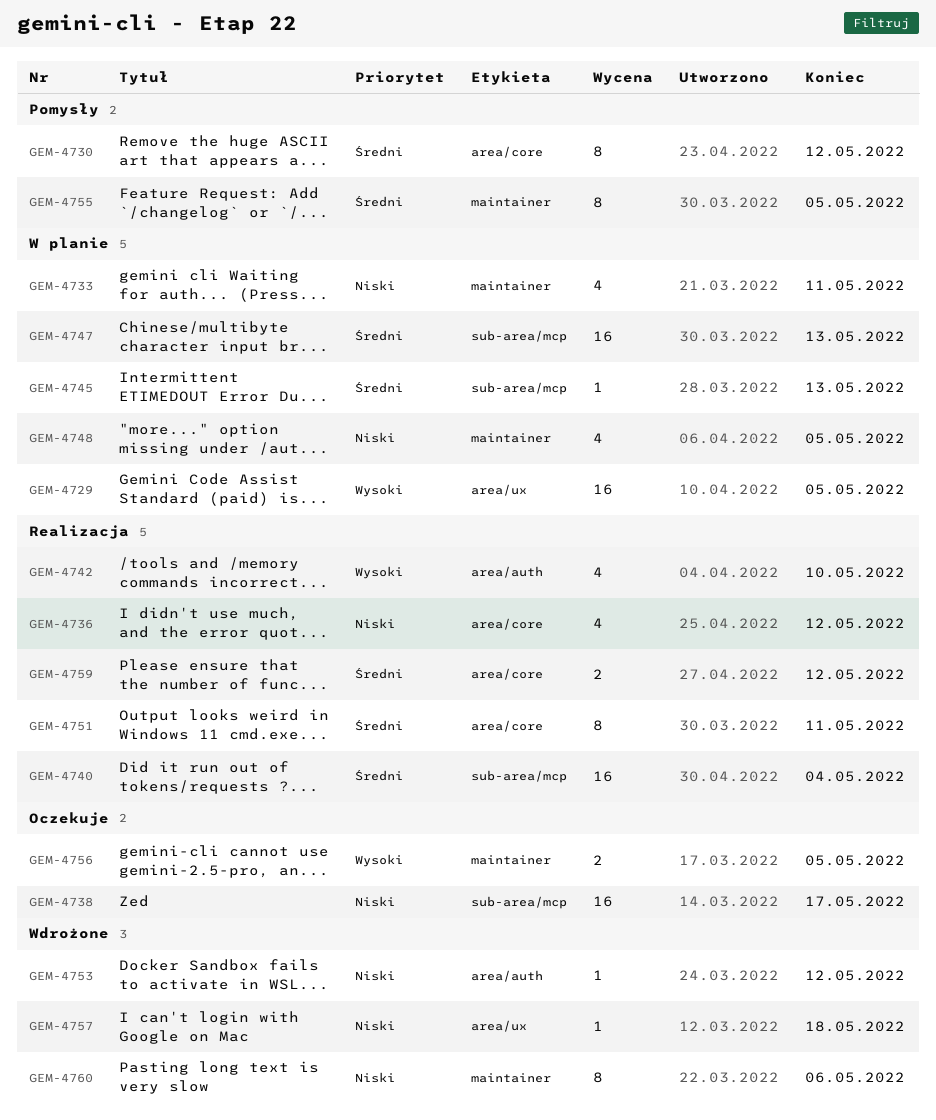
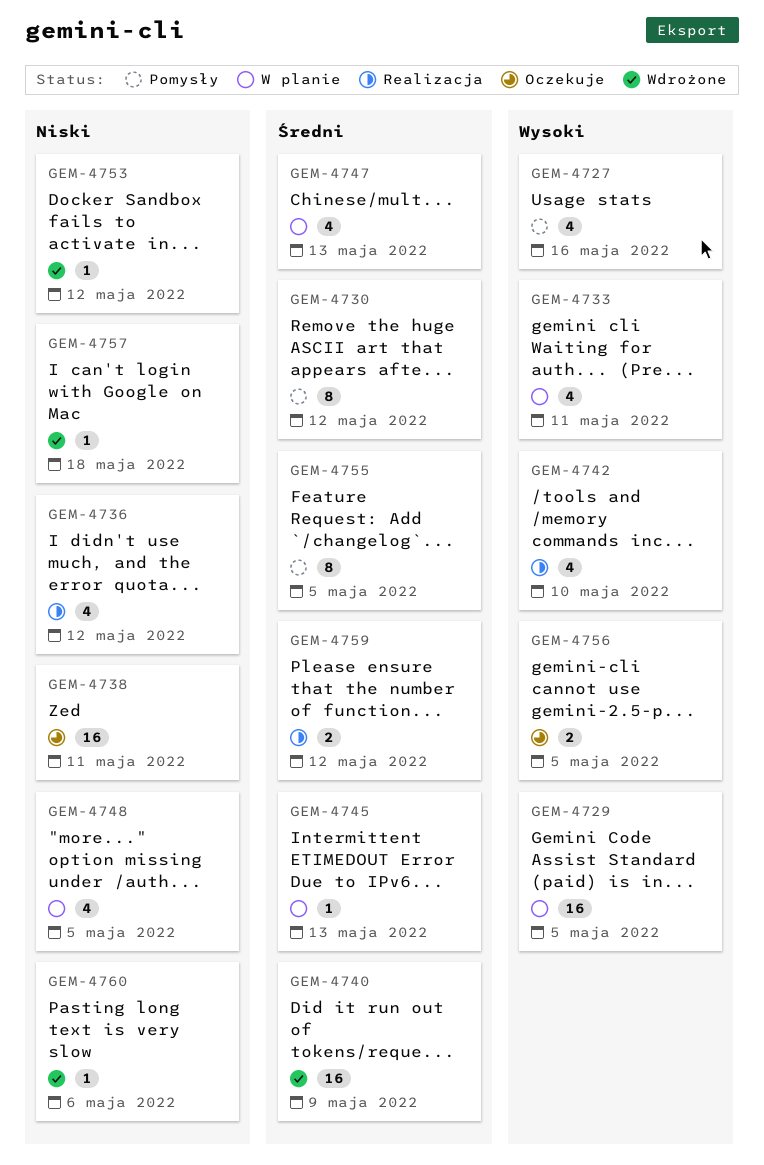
GEM-4727: none -> present
GEM-4733, priority: Niski -> Wysoki
GEM-4738, due: May 17 -> May 11
GEM-4740, status: Realizacja -> Wdrożone
GEM-4740, due: May 4 -> May 9
GEM-4747, estimate: 16 -> 4
GEM-4751: present -> none
GEM-4760, estimate: 8 -> 1

